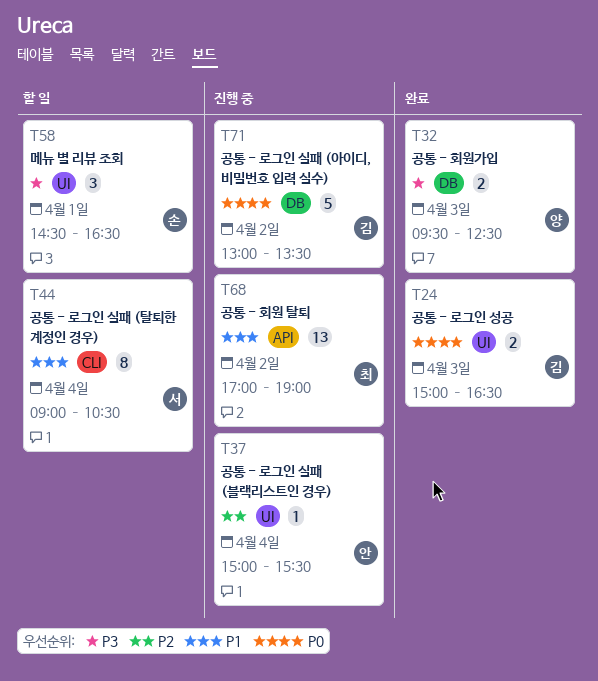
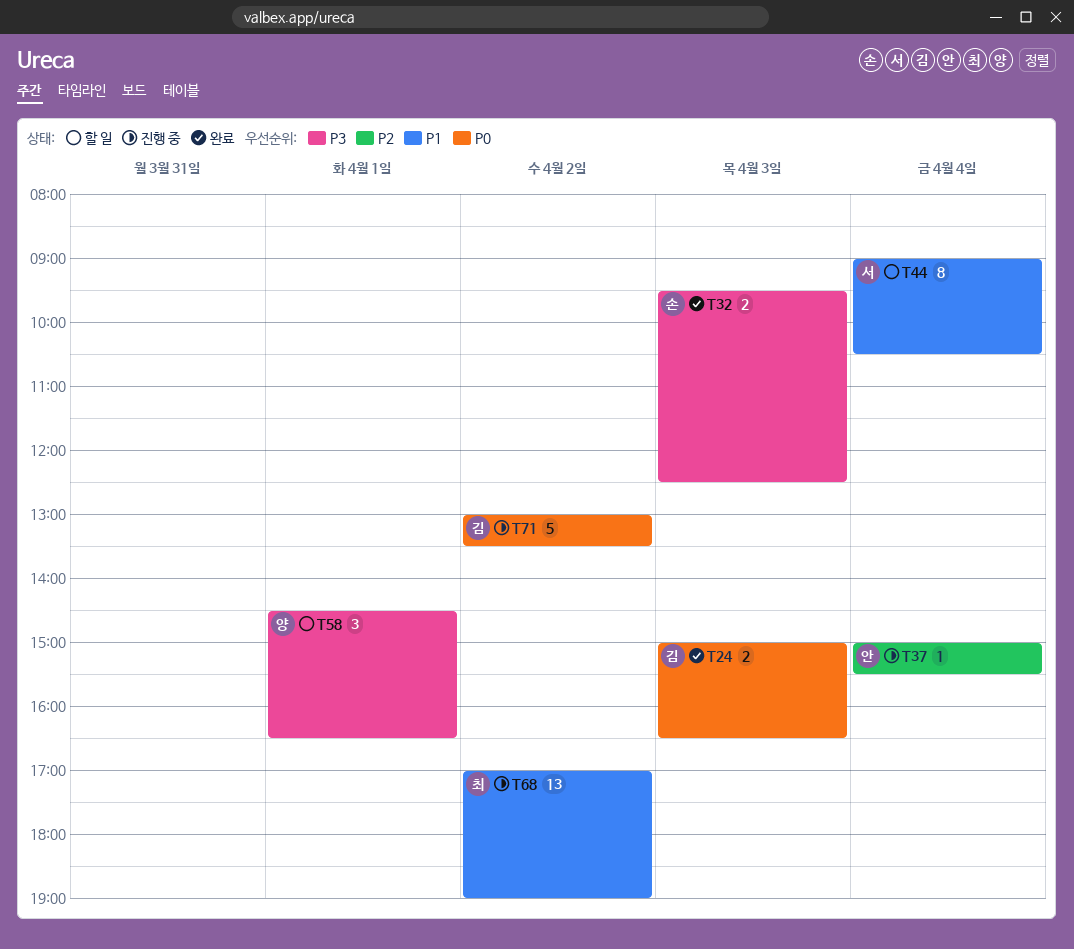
T32, owner: 양 -> 손
T58, owner: 손 -> 양

